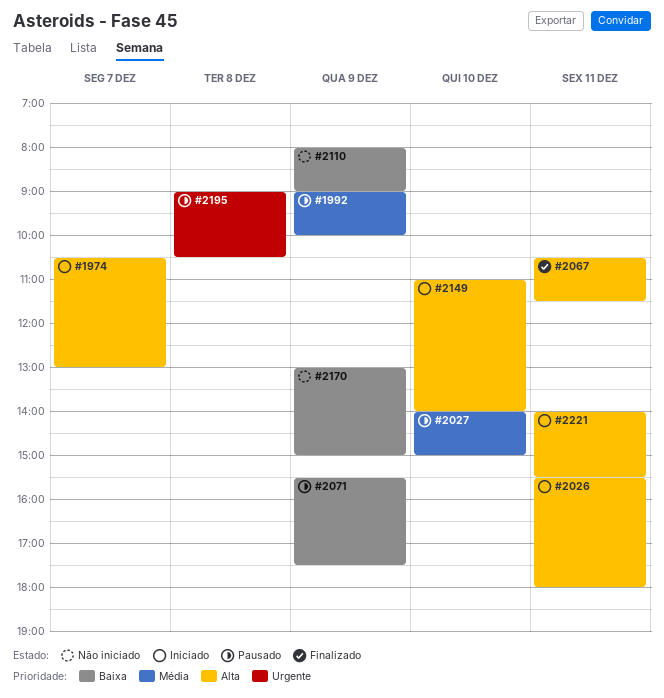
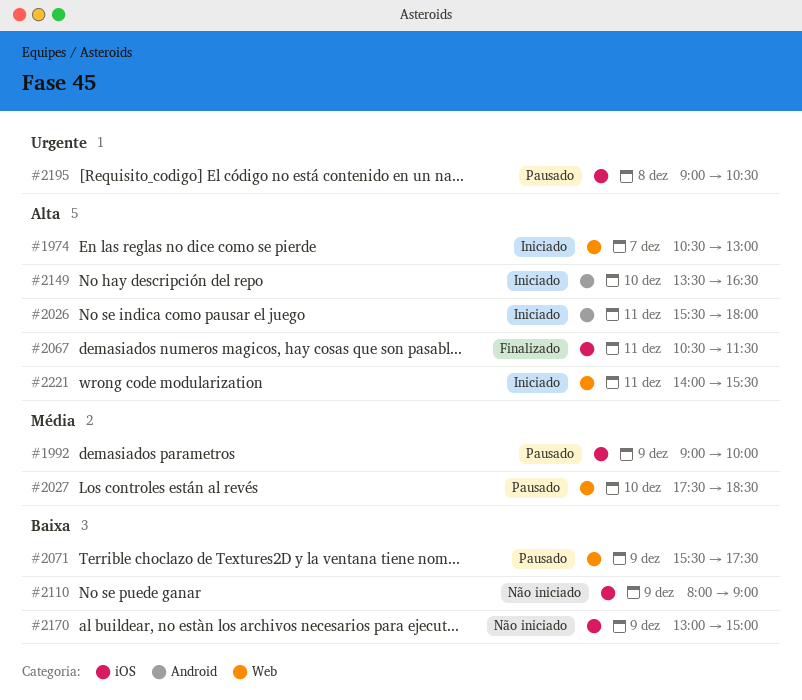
#2027, begins: 14:00 -> 17:30
#2027, ends: 15:00 -> 18:30
#2149, begins: 11:00 -> 13:30
#2149, ends: 14:00 -> 16:30

